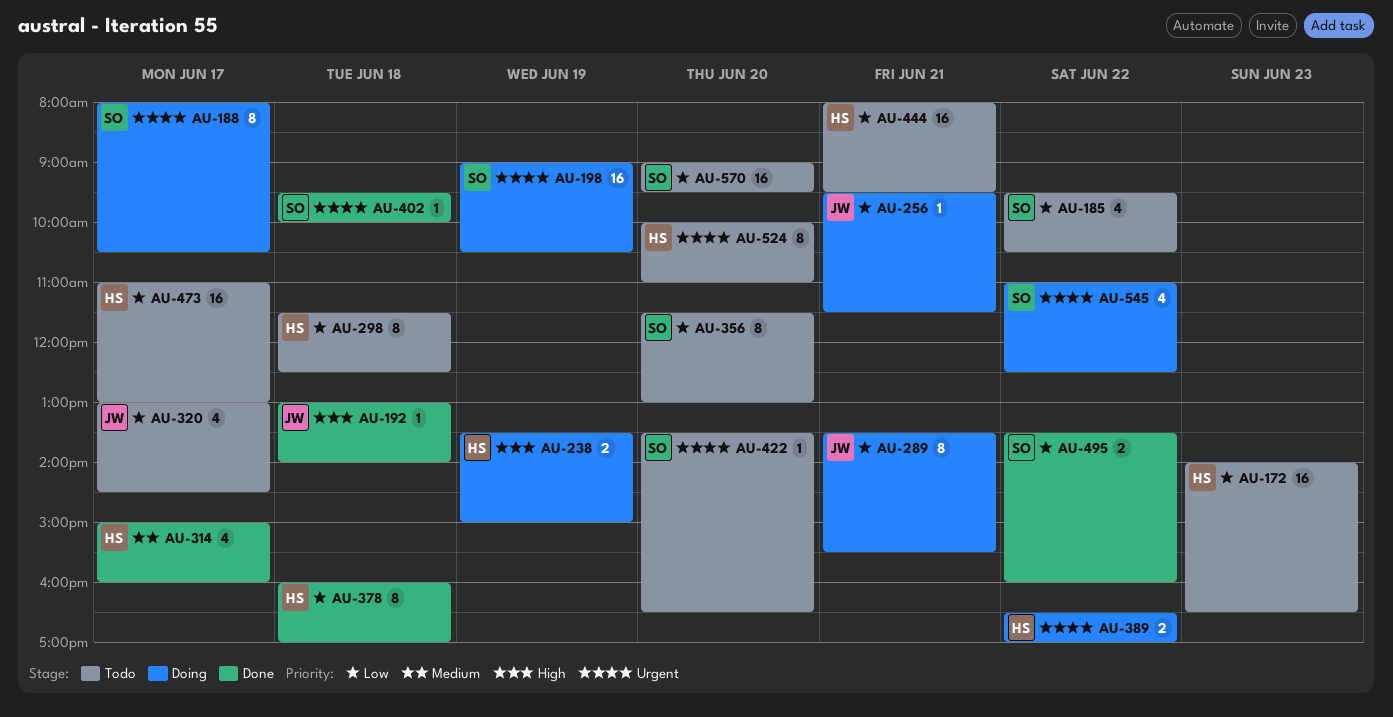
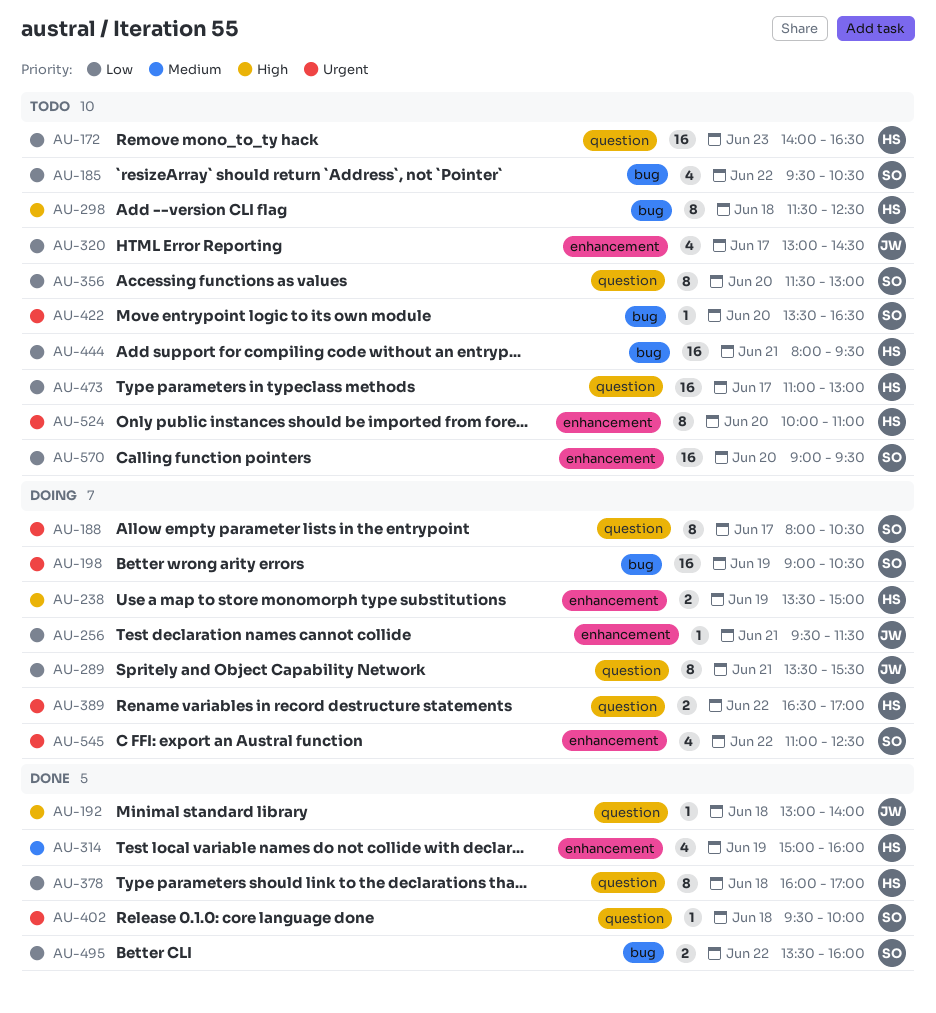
AU-298, priority: Low -> High
AU-314, day: Jun 17 -> Jun 19

